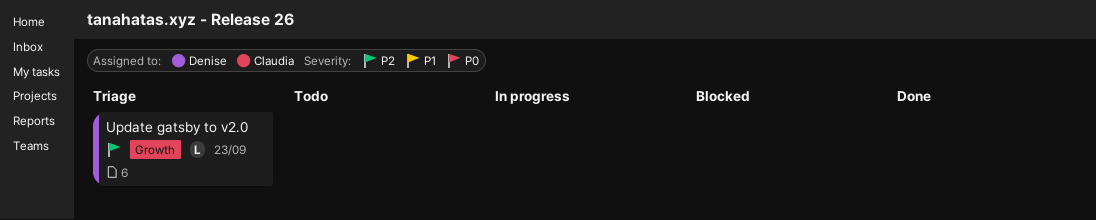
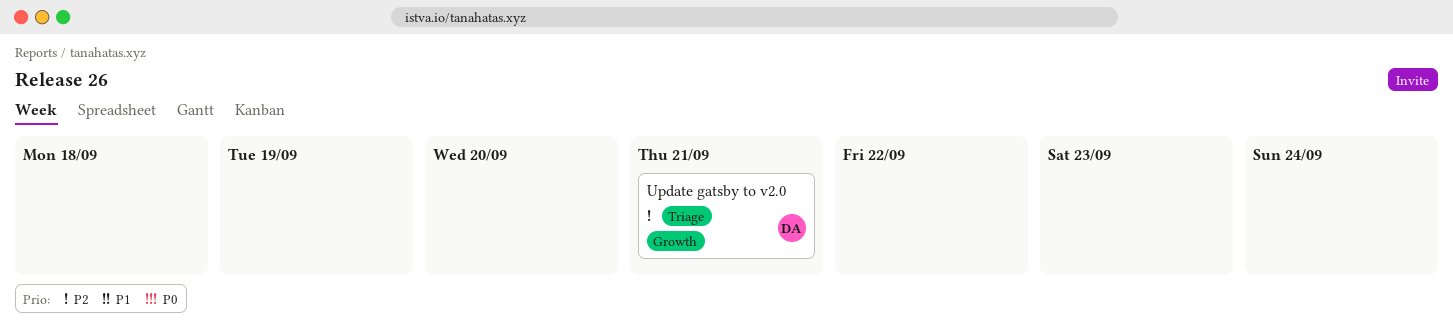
Update gatsby to v2.0, due: Sep 23 -> Sep 21

